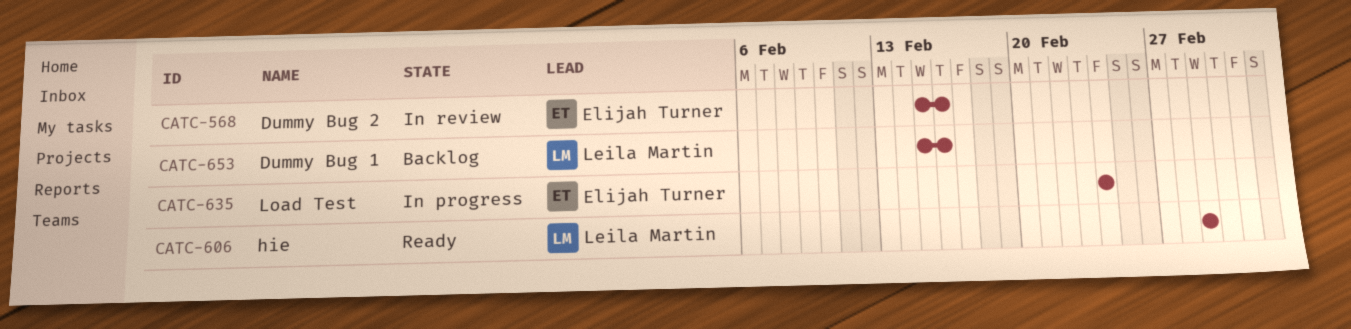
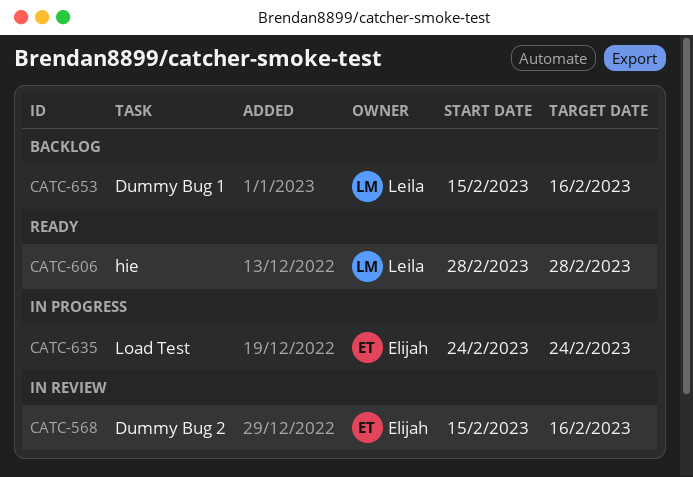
CATC-606, start: Mar 1 -> Feb 28
CATC-606, due: Mar 1 -> Feb 28

